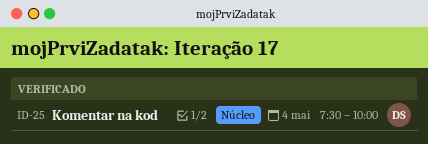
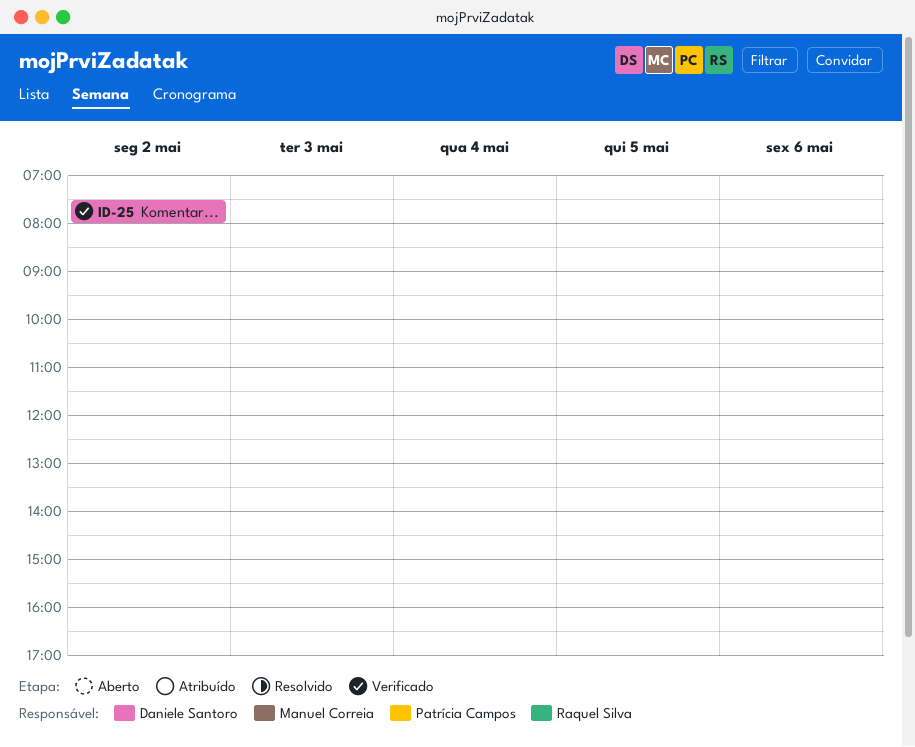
ID-25, day: May 4 -> May 2
ID-25, ends: 10:00 -> 08:00

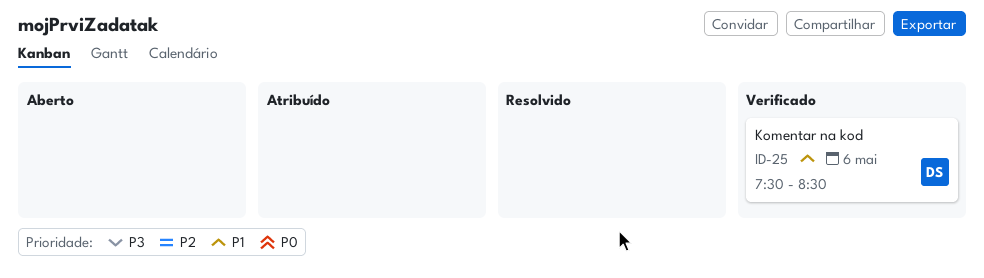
ID-25, day: May 2 -> May 6
ID-25, ends: 08:00 -> 08:30

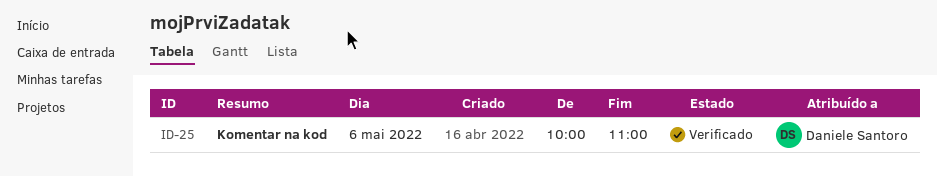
ID-25, begins: 07:30 -> 10:00
ID-25, ends: 08:30 -> 11:00

